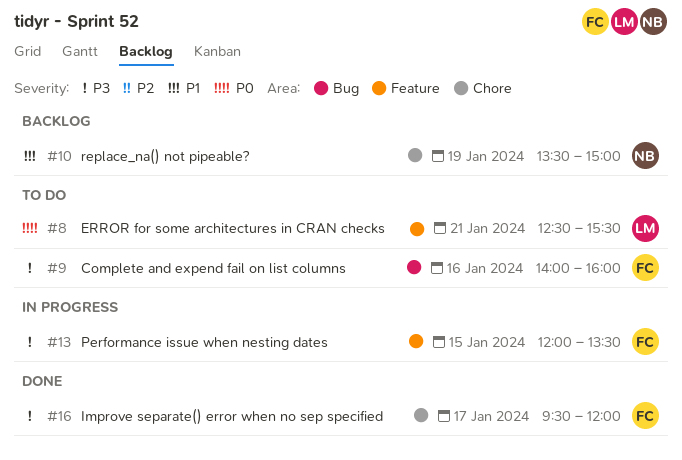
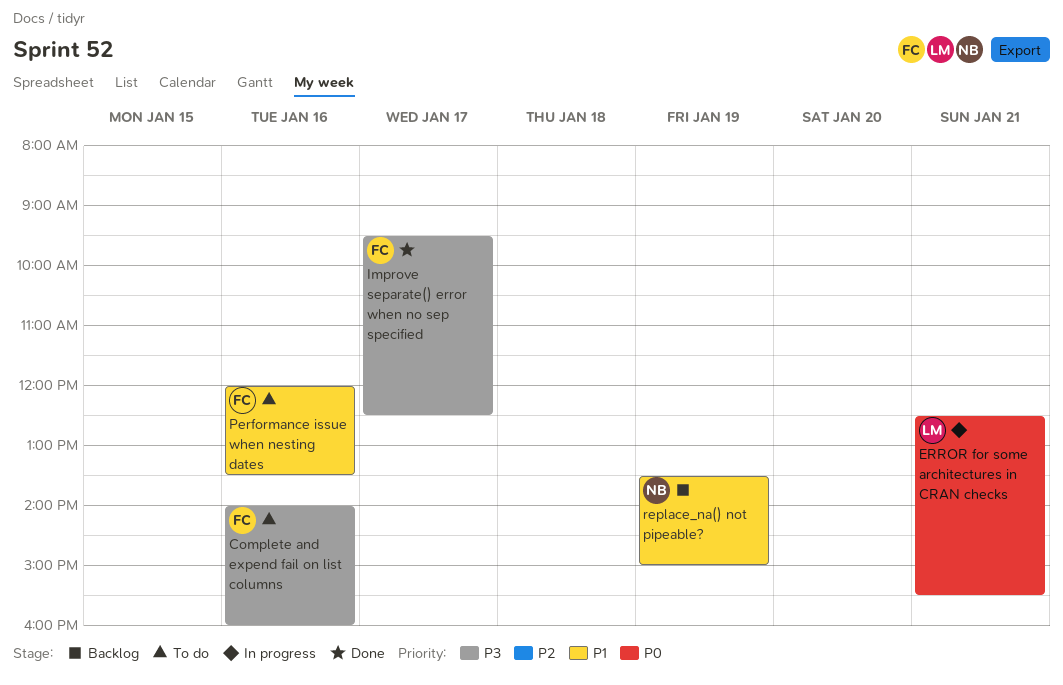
ERROR for some architectures in CRAN checks, status: To do -> In progress
Improve separate() error when no sep specified, ends: 12:00 -> 12:30
Performance issue when nesting dates, status: In progress -> To do
Performance issue when nesting dates, priority: P3 -> P1
Performance issue when nesting dates, day: Jan 15 -> Jan 16

